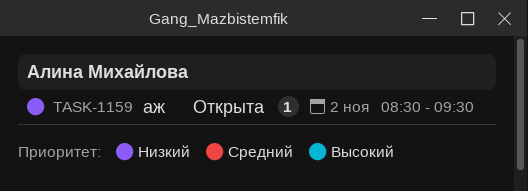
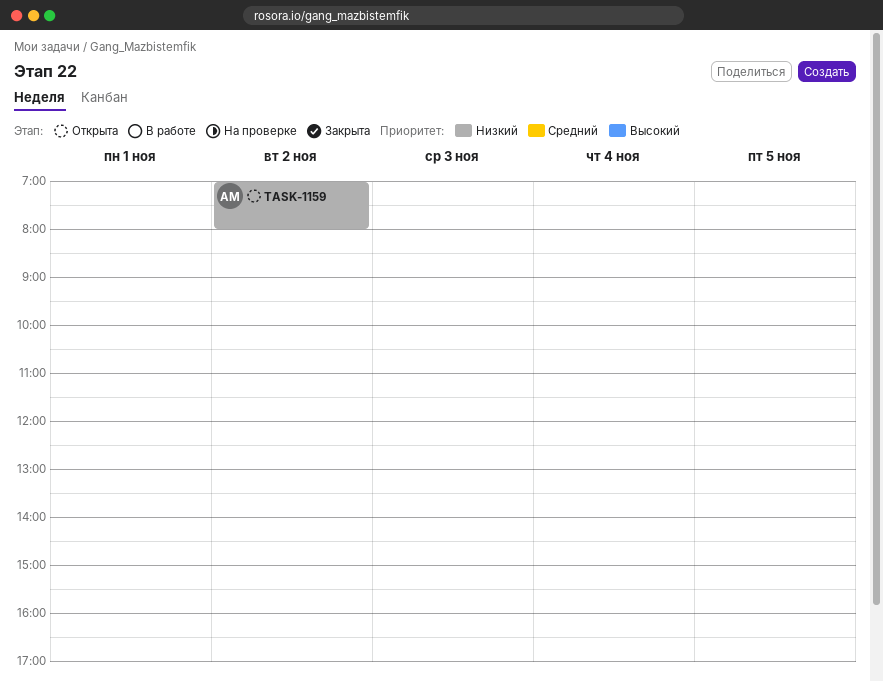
TASK-1159, begins: 08:30 -> 07:00
TASK-1159, ends: 09:30 -> 08:00

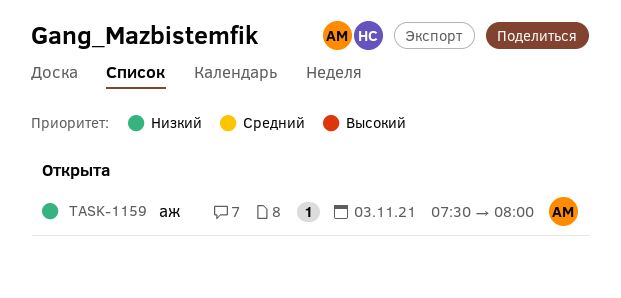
TASK-1159, day: Nov 2 -> Nov 3
TASK-1159, begins: 07:00 -> 07:30

